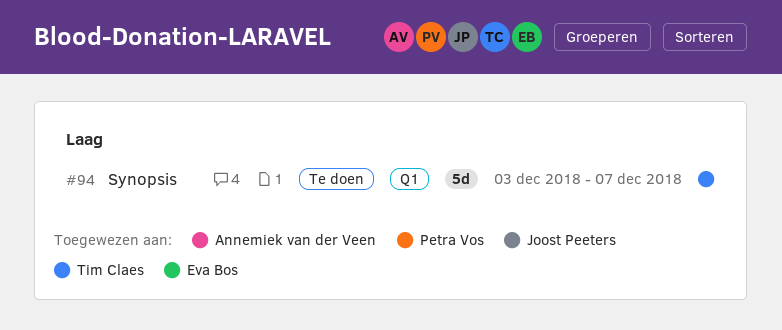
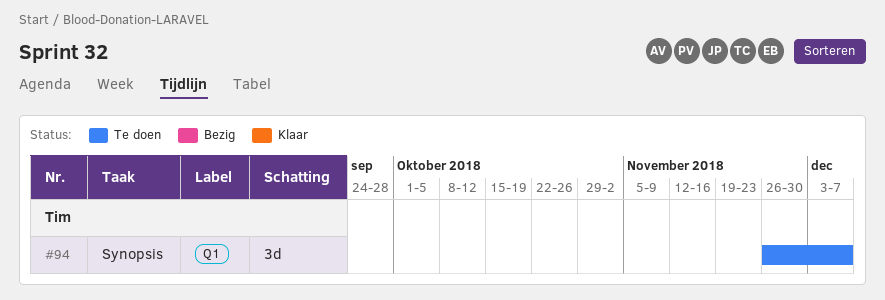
#94, estimate: 5d -> 3d
#94, start: Dec 3 -> Nov 26

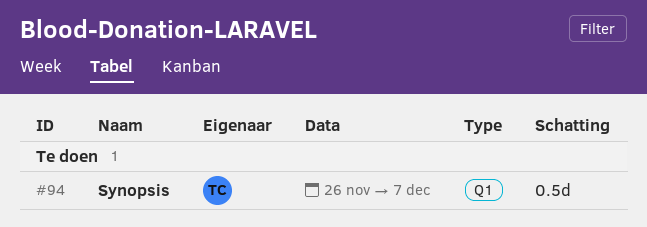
#94, estimate: 3d -> 0.5d

